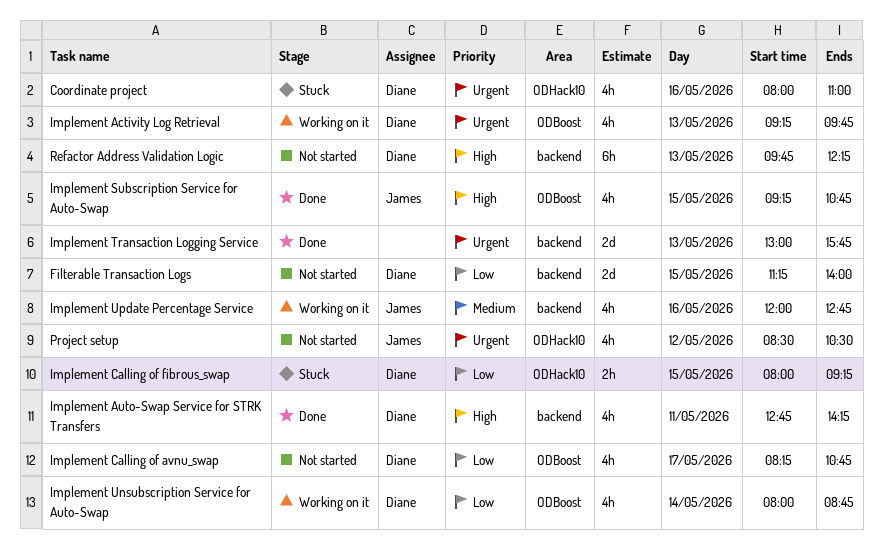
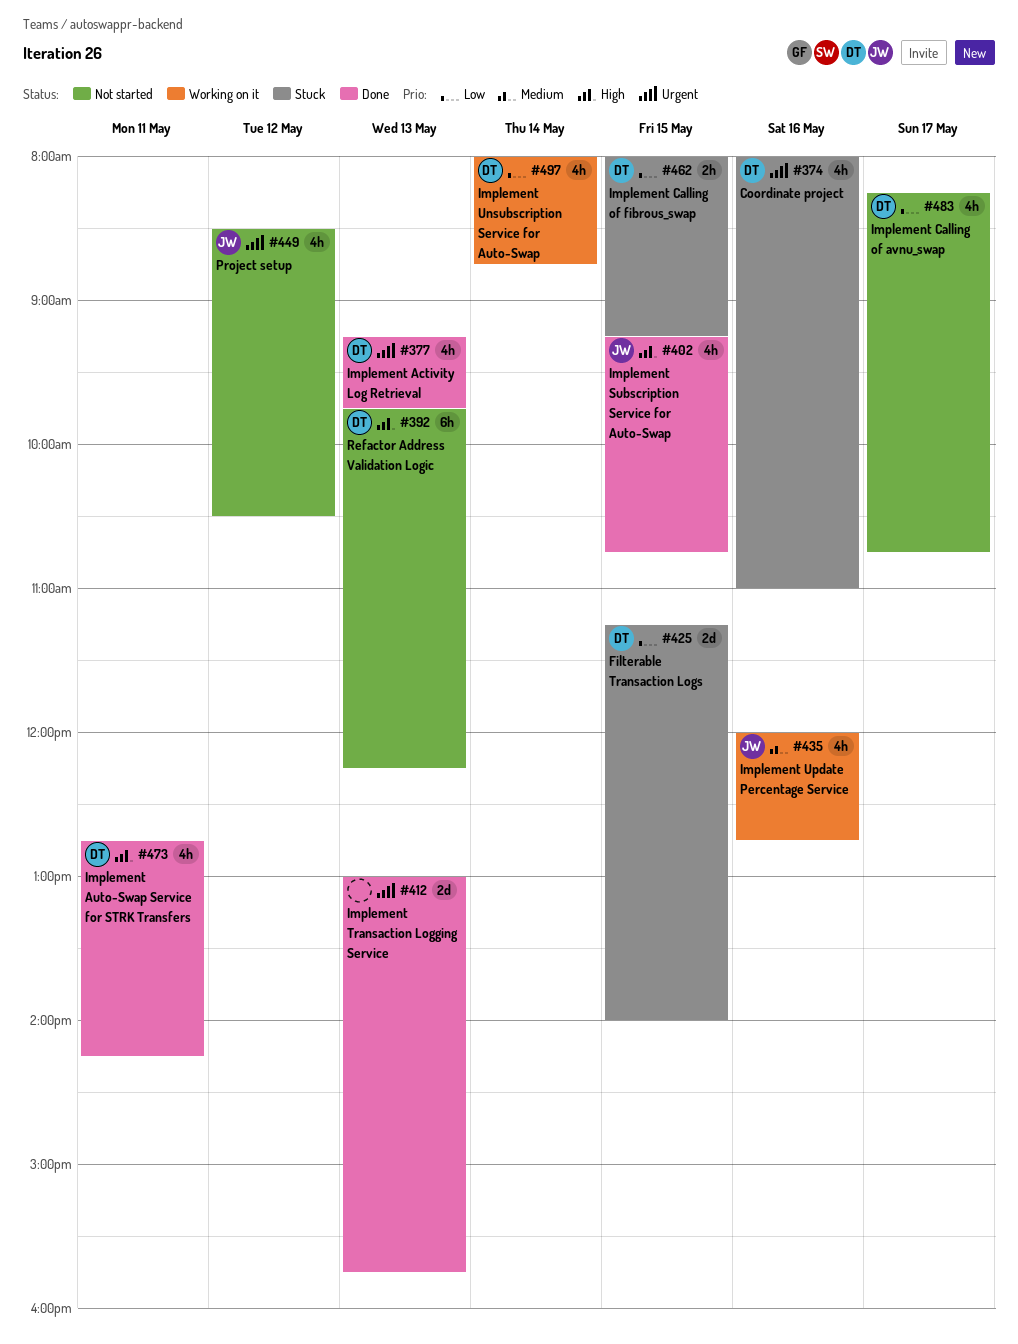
Filterable Transaction Logs, status: Not started -> Stuck
Implement Activity Log Retrieval, status: Working on it -> Done

